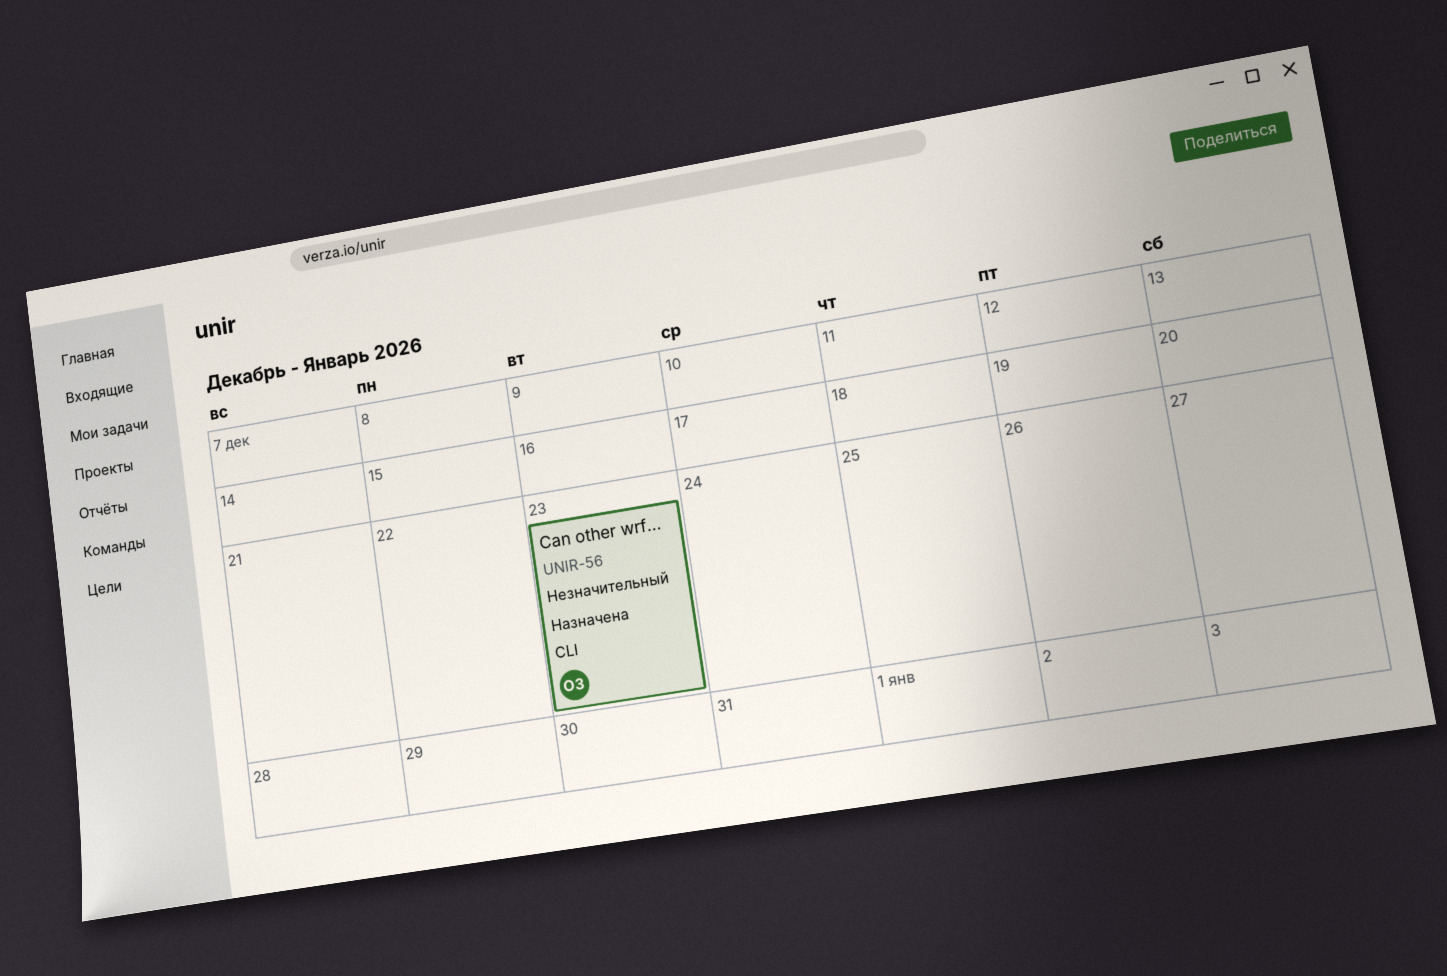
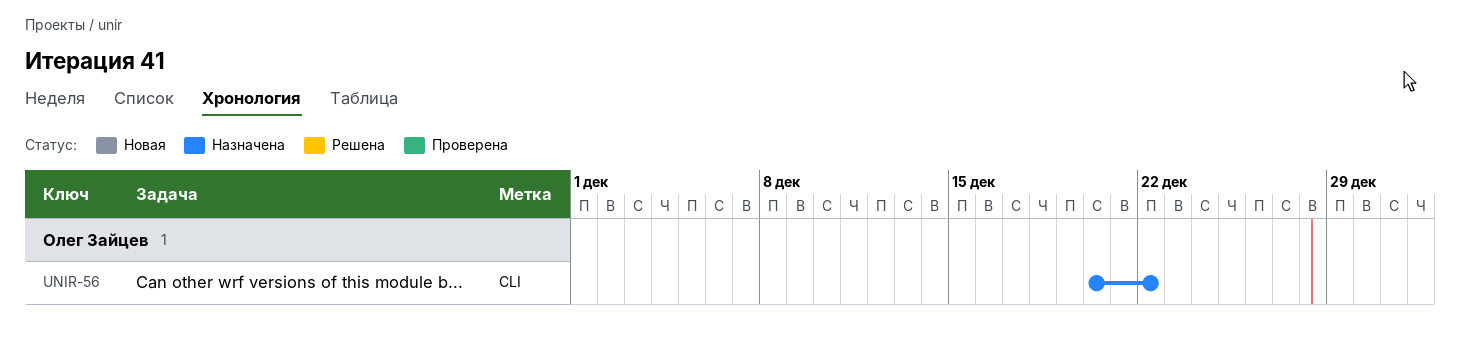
UNIR-56, due: Dec 23 -> Dec 22

